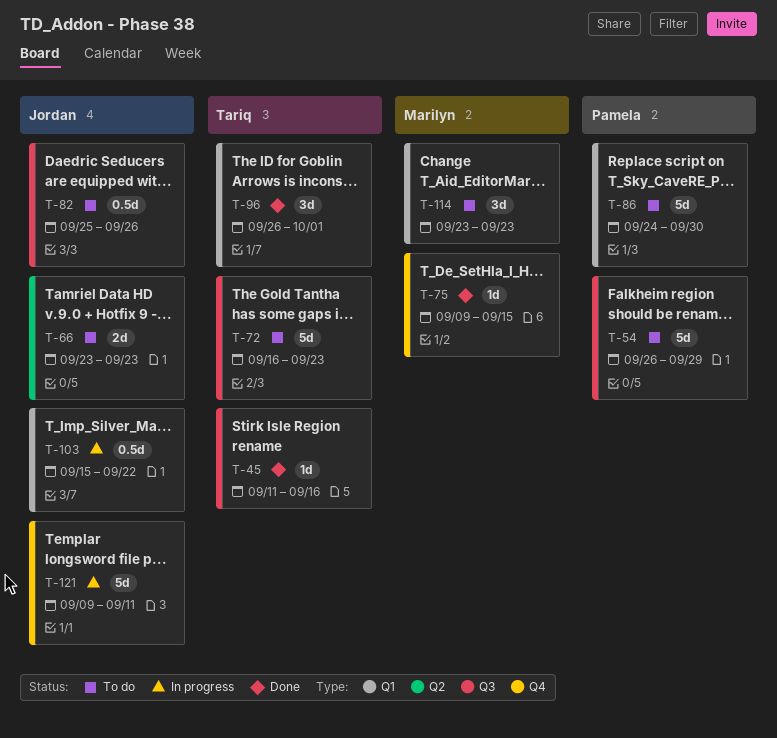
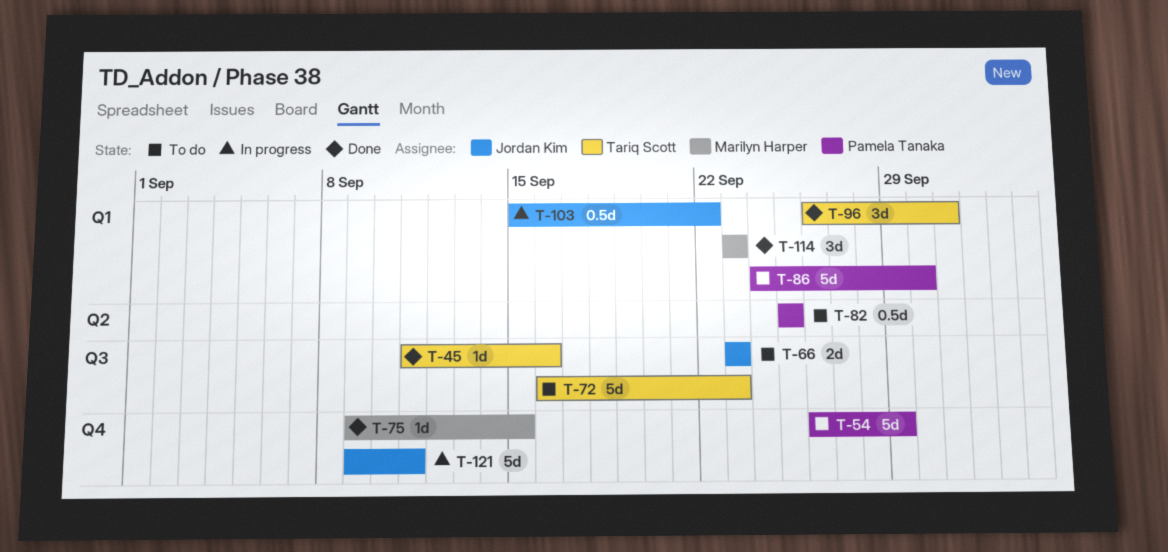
T-54, label: Q3 -> Q4
T-66, label: Q2 -> Q3
T-82, owner: Jordan Kim -> Pamela Tanaka
T-82, label: Q3 -> Q2
T-82, due: Sep 26 -> Sep 25
T-114, status: To do -> Done

